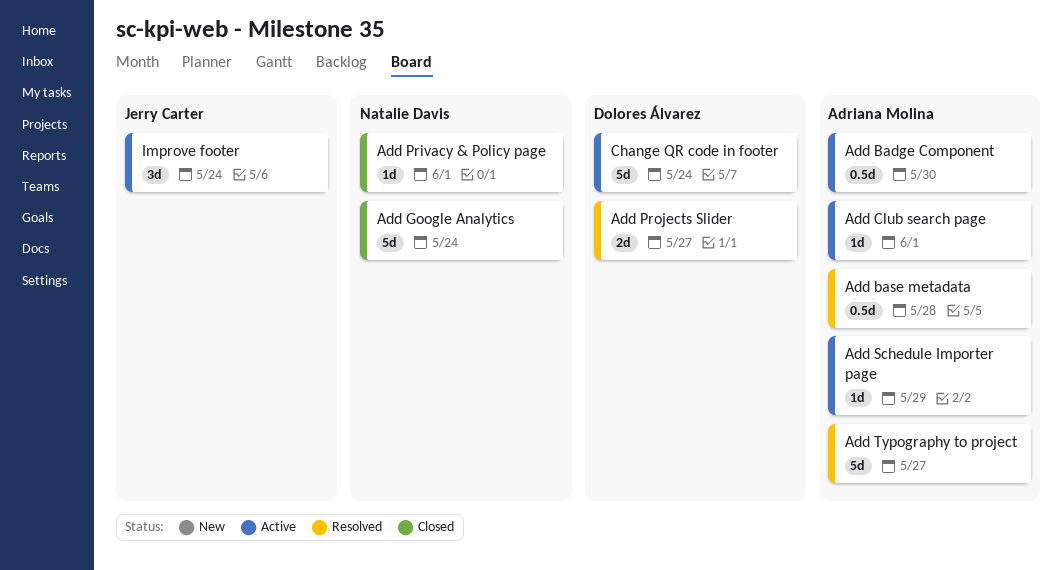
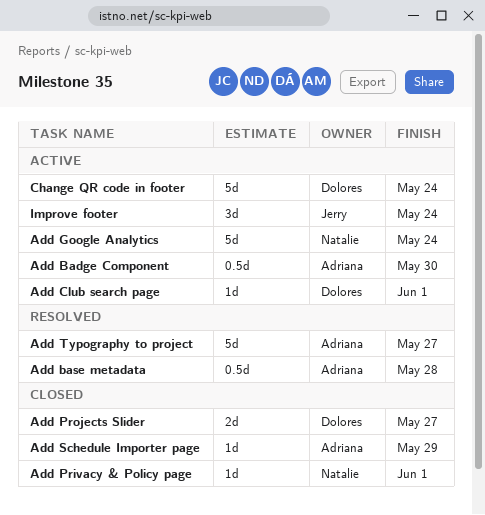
Add Club search page, owner: Adriana Molina -> Dolores Álvarez
Add Google Analytics, status: Closed -> Active
Add Projects Slider, status: Resolved -> Closed
Add Schedule Importer page, status: Active -> Closed

